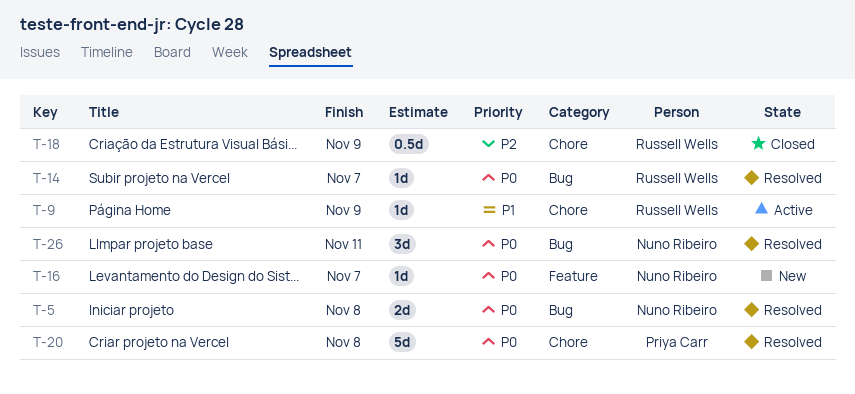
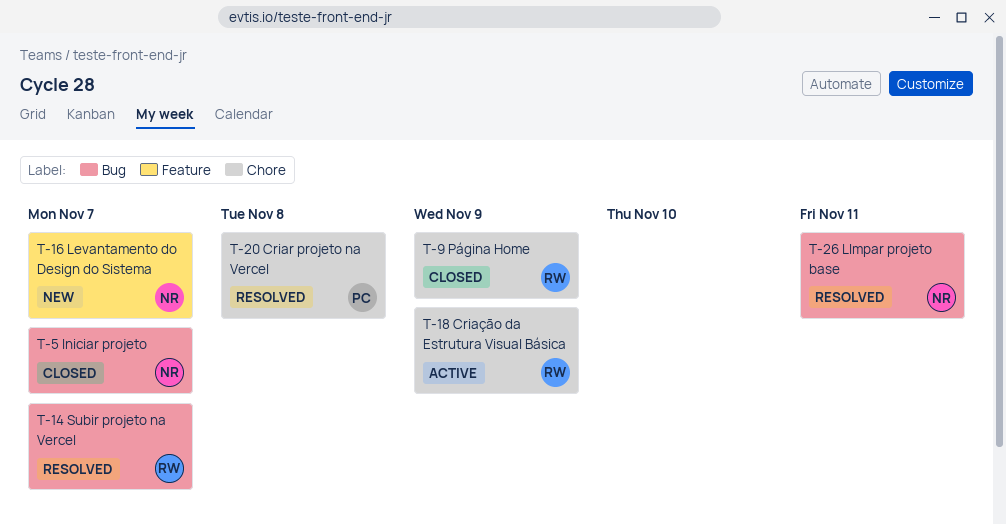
T-5, status: Resolved -> Closed
T-5, due: Nov 8 -> Nov 7
T-9, status: Active -> Closed
T-18, status: Closed -> Active

